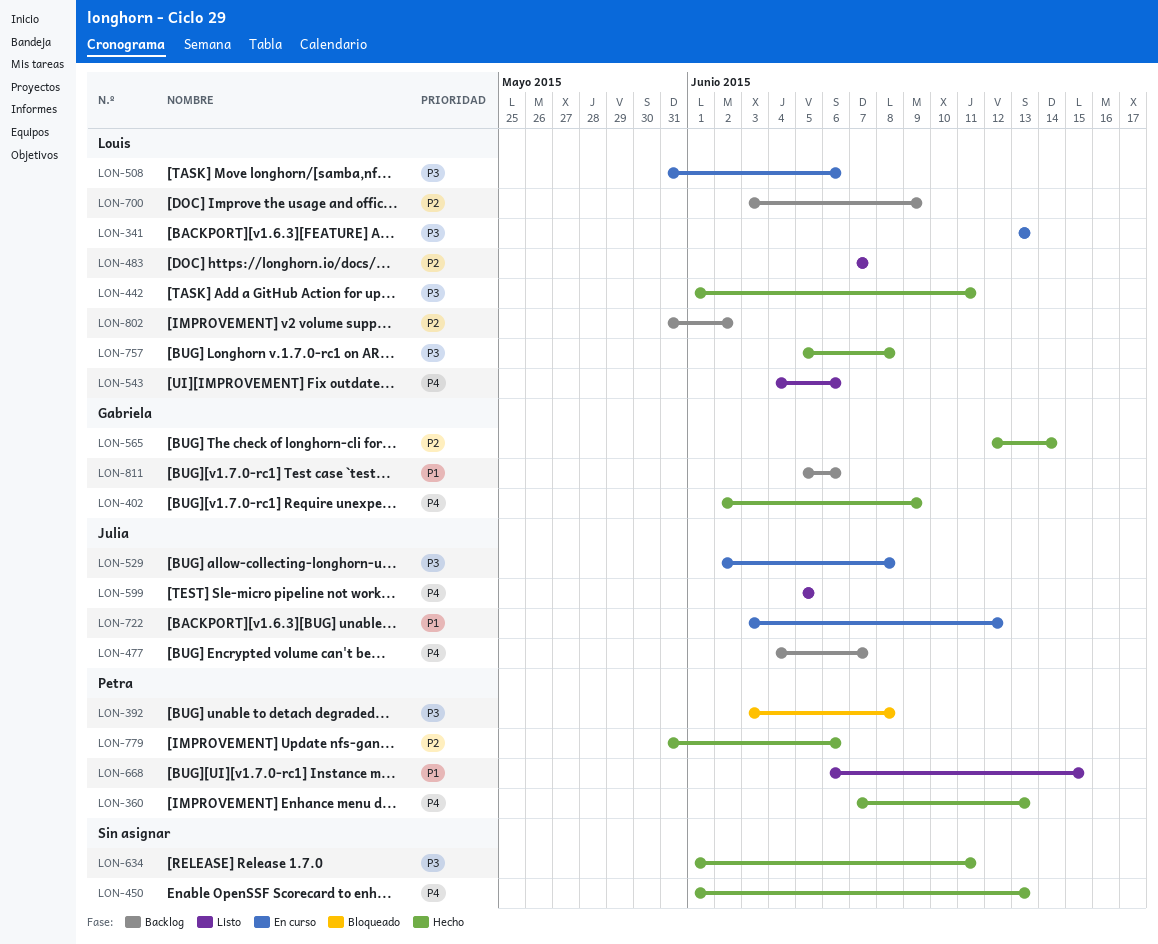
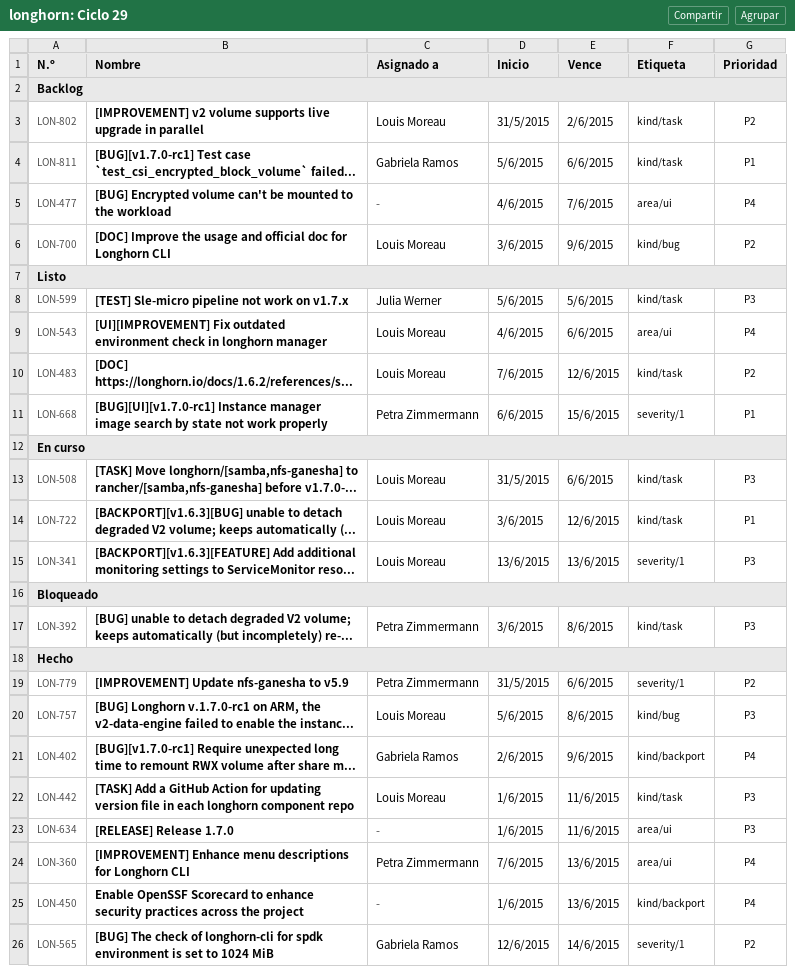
LON-477, owner: Julia Werner -> none
LON-483, due: Jun 7 -> Jun 12
LON-529: present -> none
LON-599, priority: P4 -> P3
LON-722, owner: Julia Werner -> Louis Moreau

